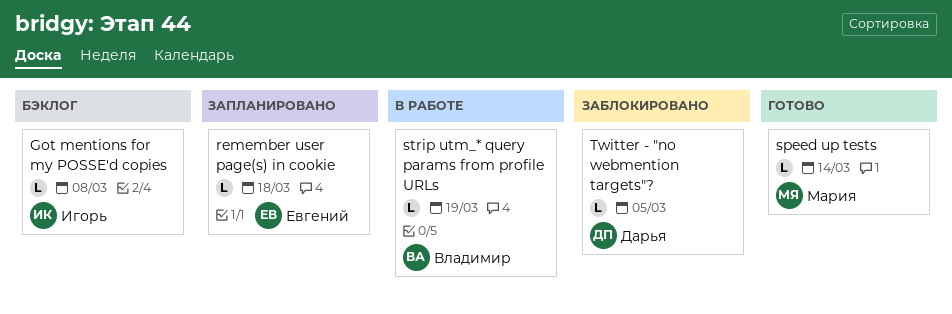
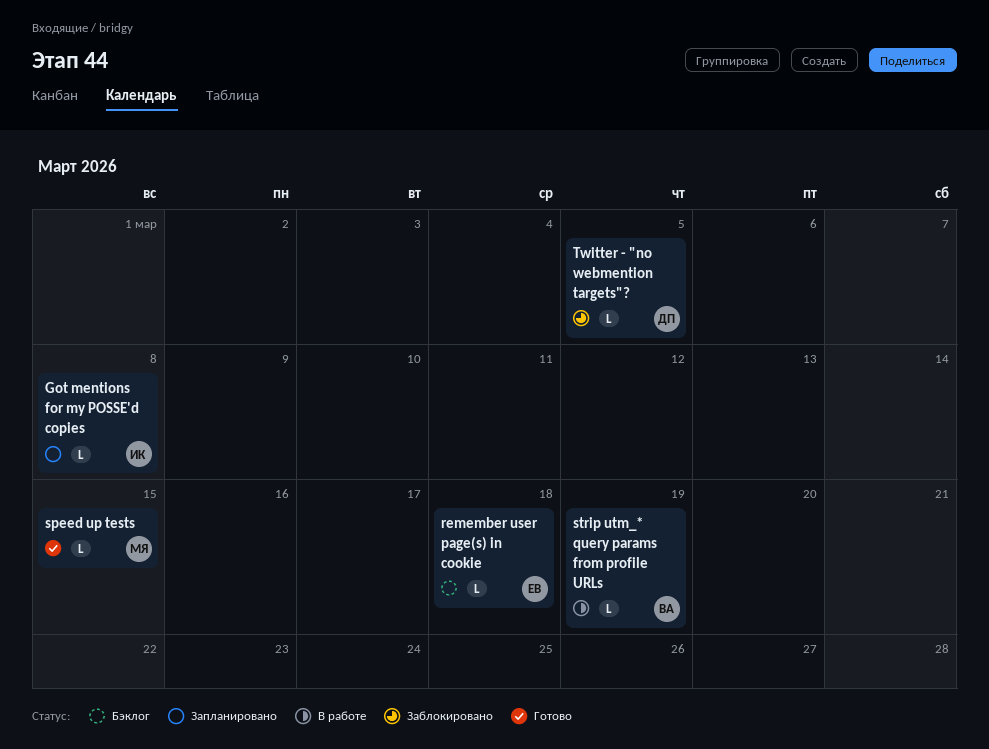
Got mentions for my POSSE'd copies, status: Бэклог -> Запланировано
remember user page(s) in cookie, status: Запланировано -> Бэклог
speed up tests, due: Mar 14 -> Mar 15

